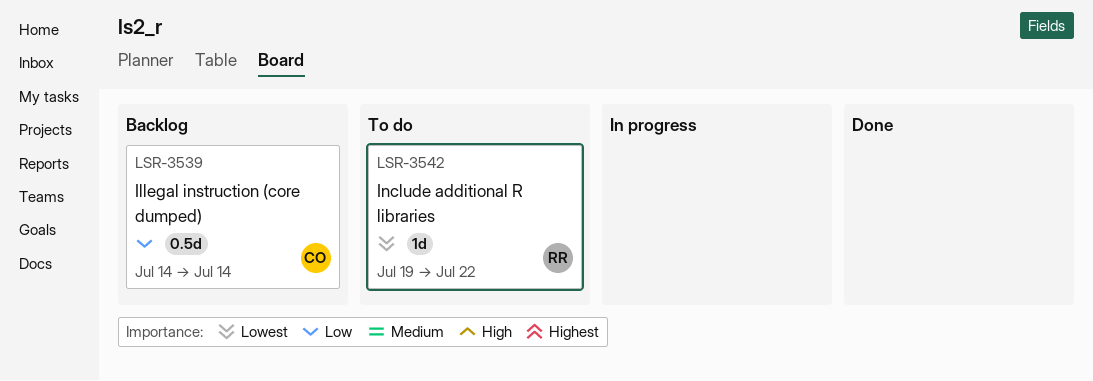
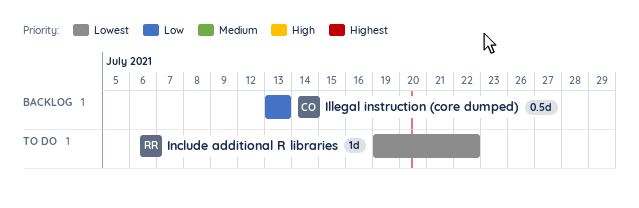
Illegal instruction (core dumped), start: Jul 14 -> Jul 13
Illegal instruction (core dumped), due: Jul 14 -> Jul 13

